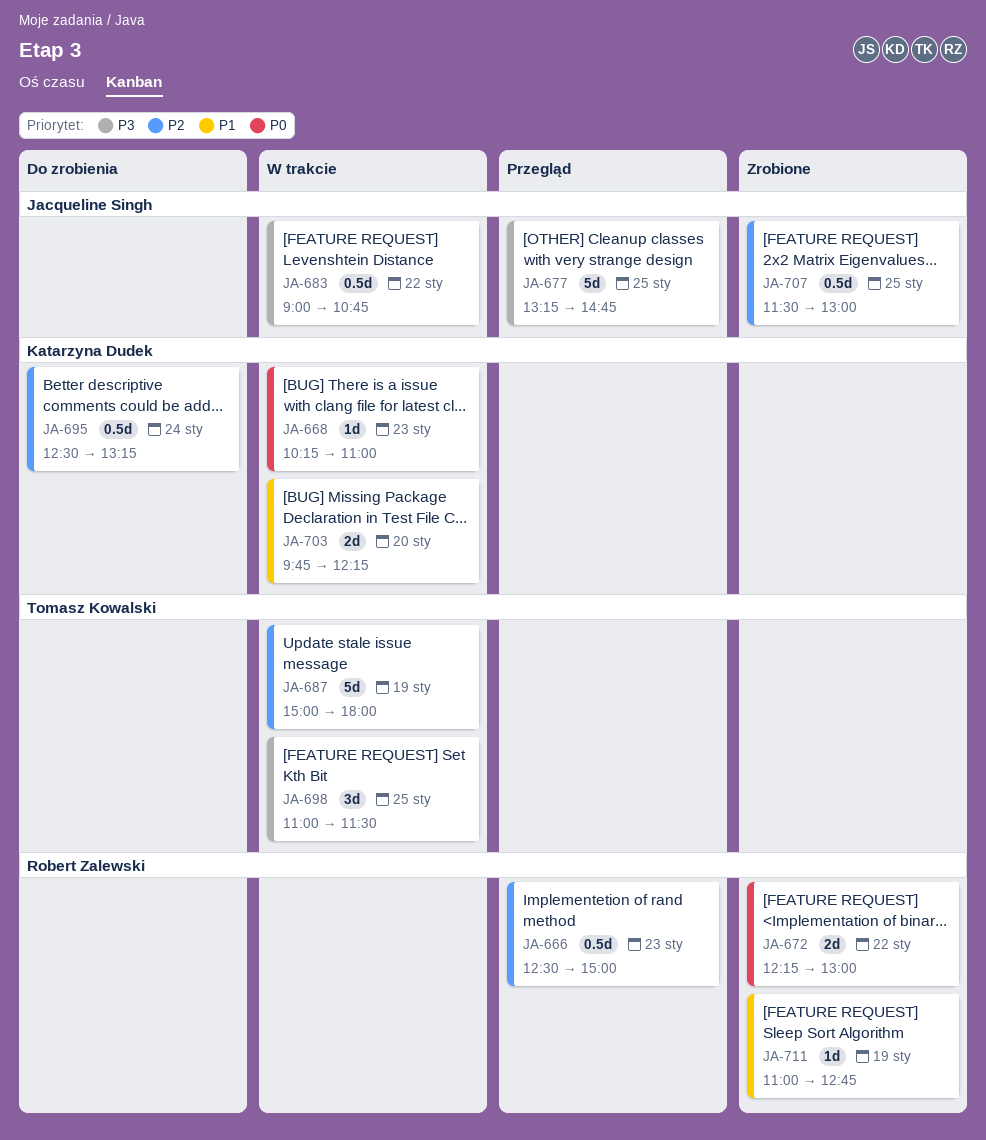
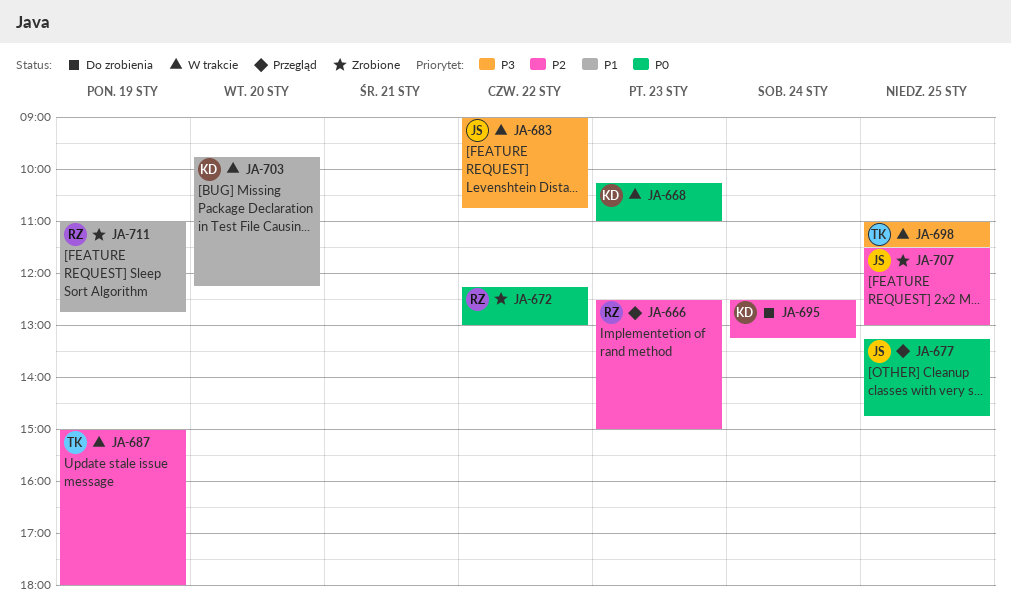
JA-677, priority: P3 -> P0

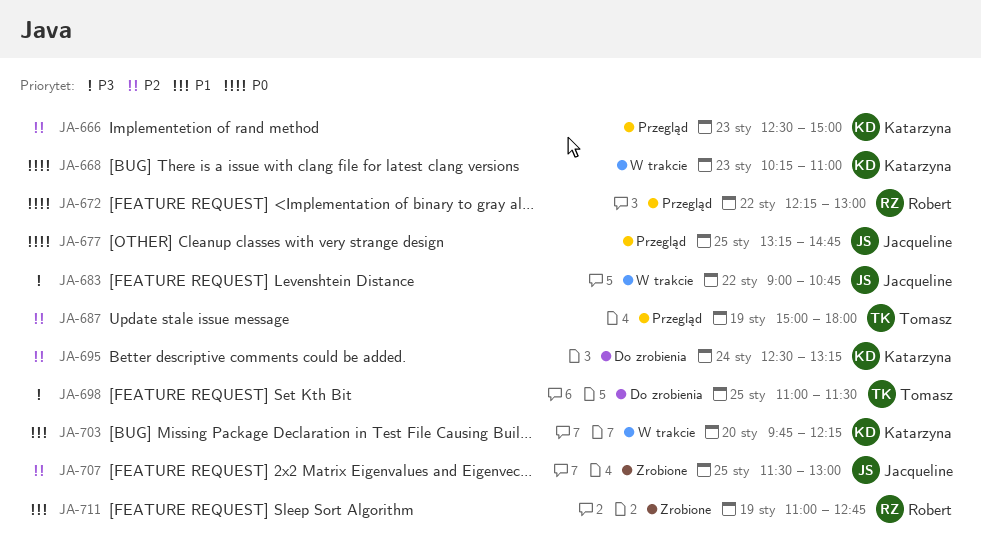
JA-666, owner: Robert -> Katarzyna
JA-672, status: Zrobione -> Przegląd
JA-687, status: W trakcie -> Przegląd
JA-698, status: W trakcie -> Do zrobienia

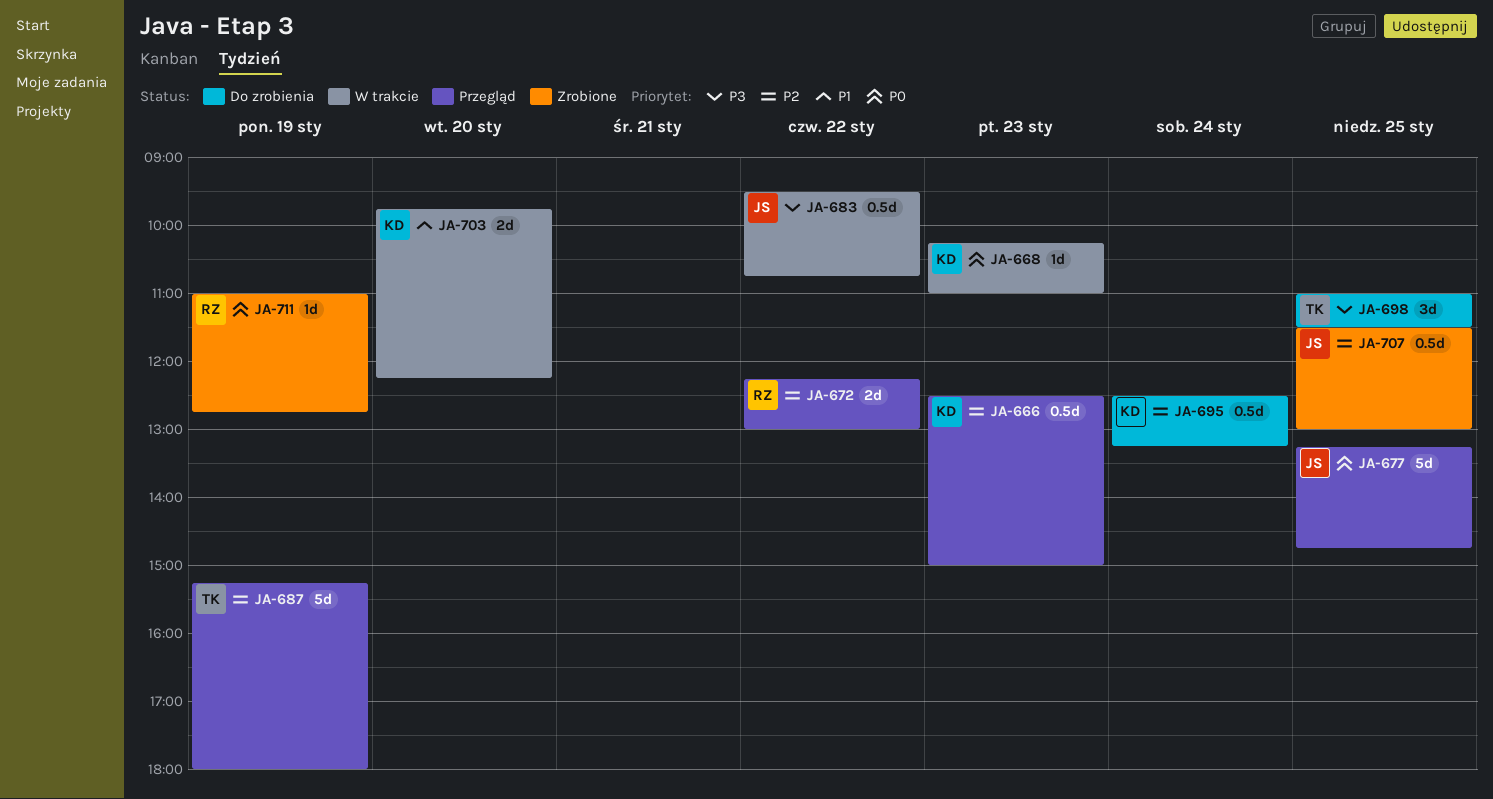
JA-672, priority: P0 -> P2
JA-683, begins: 09:00 -> 09:30
JA-687, begins: 15:00 -> 15:15
JA-711, priority: P1 -> P0

